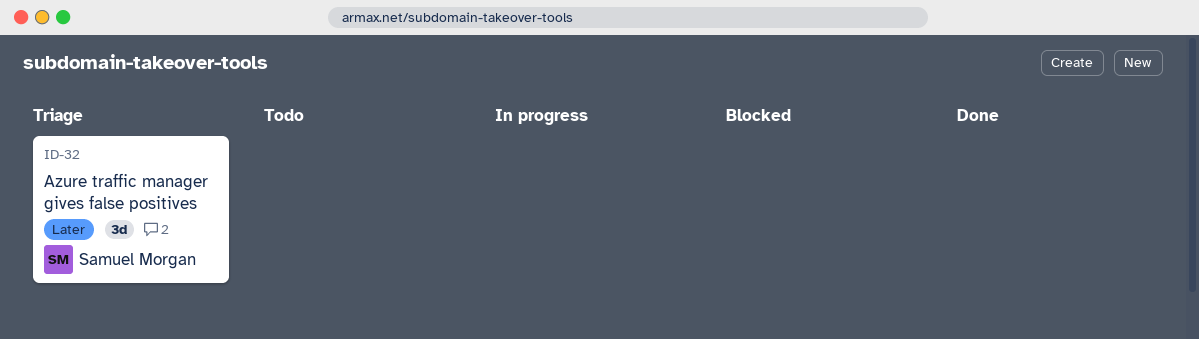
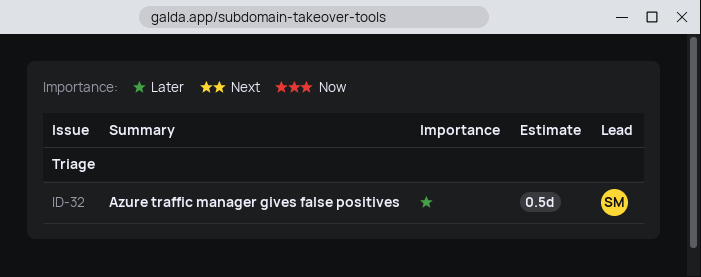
ID-32, estimate: 3d -> 0.5d

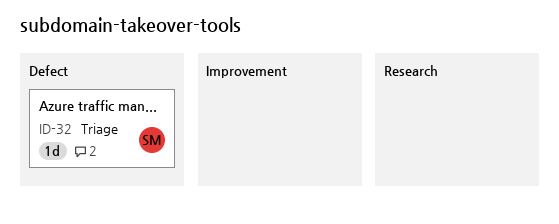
ID-32, estimate: 0.5d -> 1d

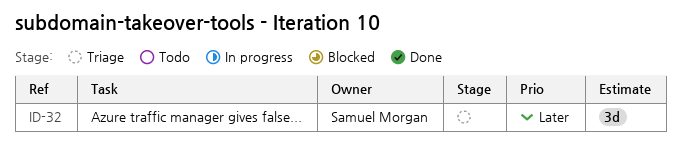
ID-32, estimate: 1d -> 3d

